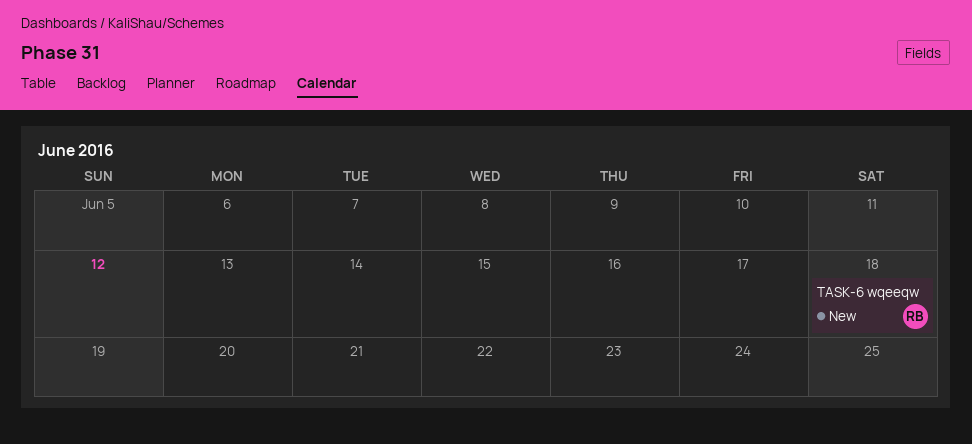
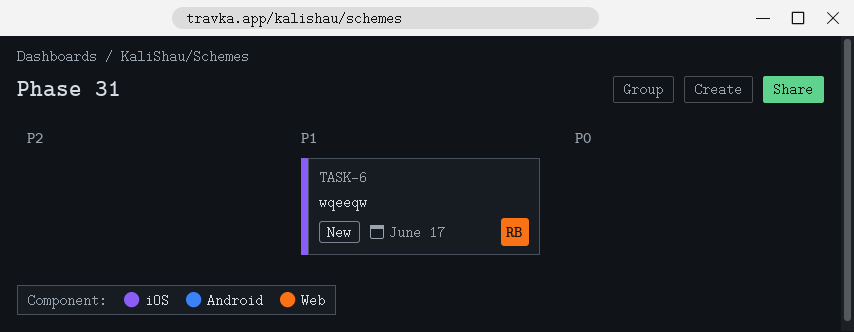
TASK-6, due: Jun 18 -> Jun 17

